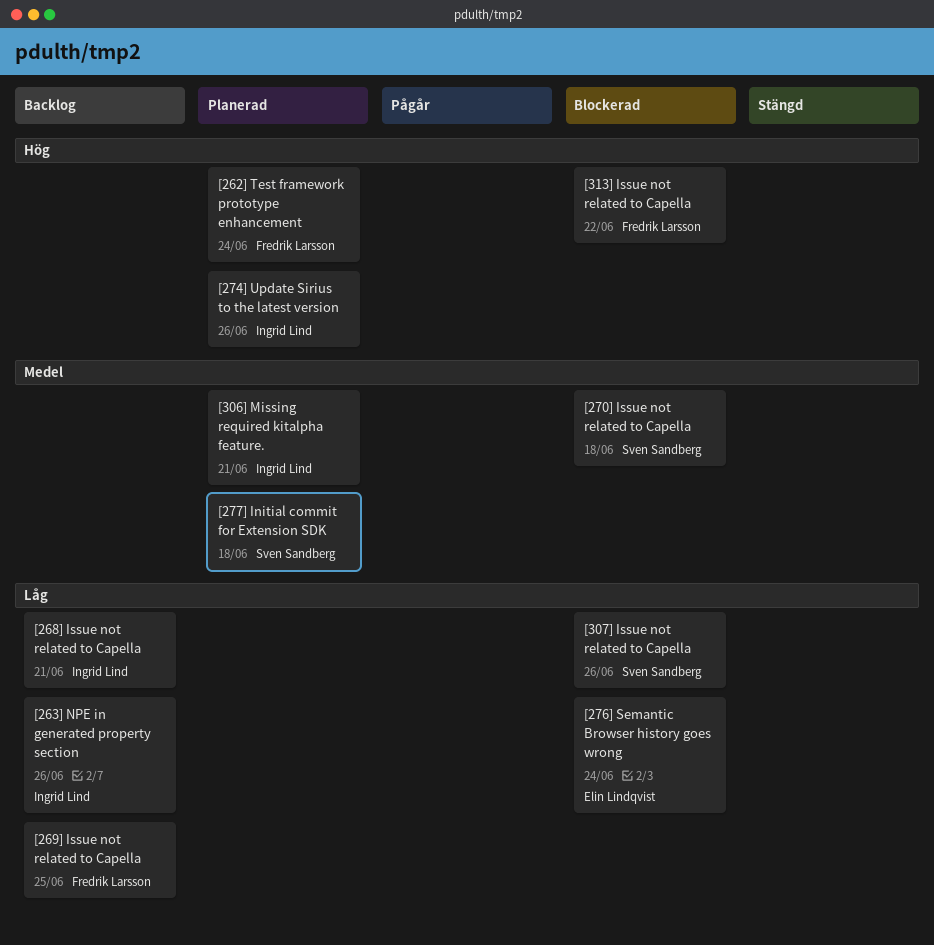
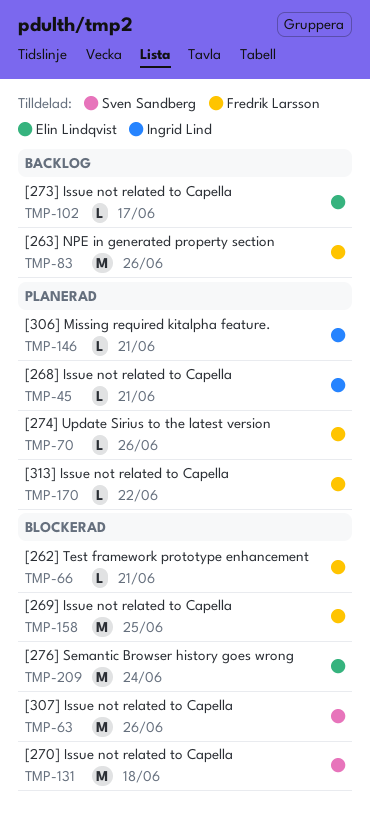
[262] Test framework prototype enhancement, status: Planerad -> Blockerad
[262] Test framework prototype enhancement, due: Jun 24 -> Jun 21
[263] NPE in generated property section, owner: Ingrid Lind -> Fredrik Larsson
[268] Issue not related to Capella, status: Backlog -> Planerad
[269] Issue not related to Capella, status: Backlog -> Blockerad
[273] Issue not related to Capella: none -> present
[274] Update Sirius to the latest version, owner: Ingrid Lind -> Fredrik Larsson
[277] Initial commit for Extension SDK: present -> none
[313] Issue not related to Capella, status: Blockerad -> Planerad

